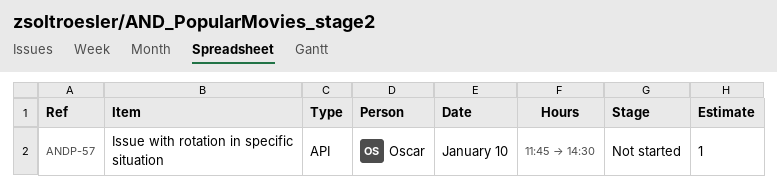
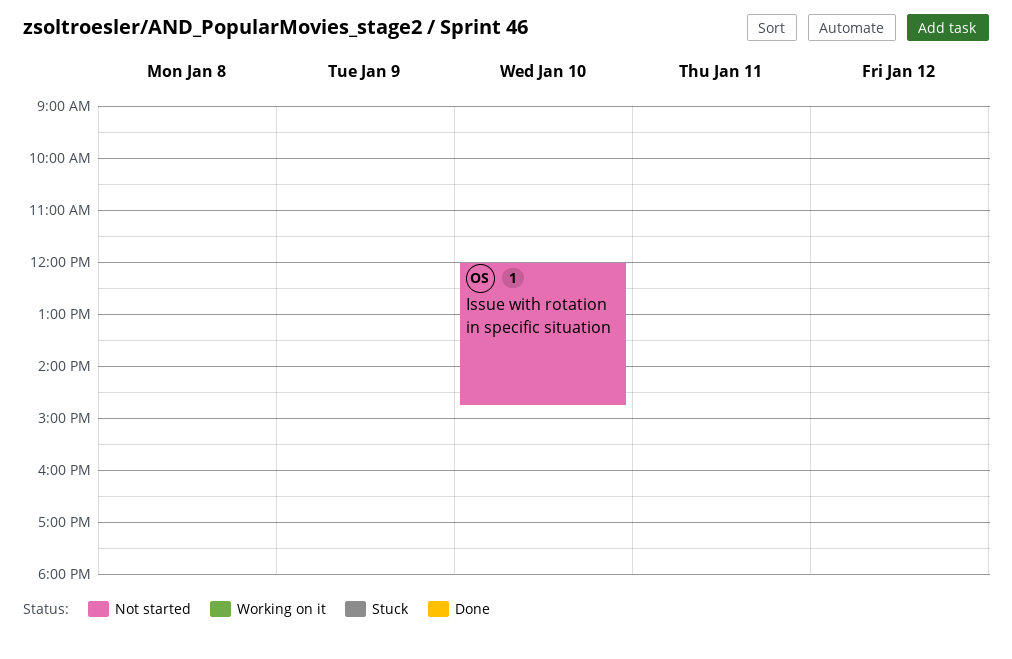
Issue with rotation in specific situation, begins: 11:45 -> 12:00
Issue with rotation in specific situation, ends: 14:30 -> 14:45

